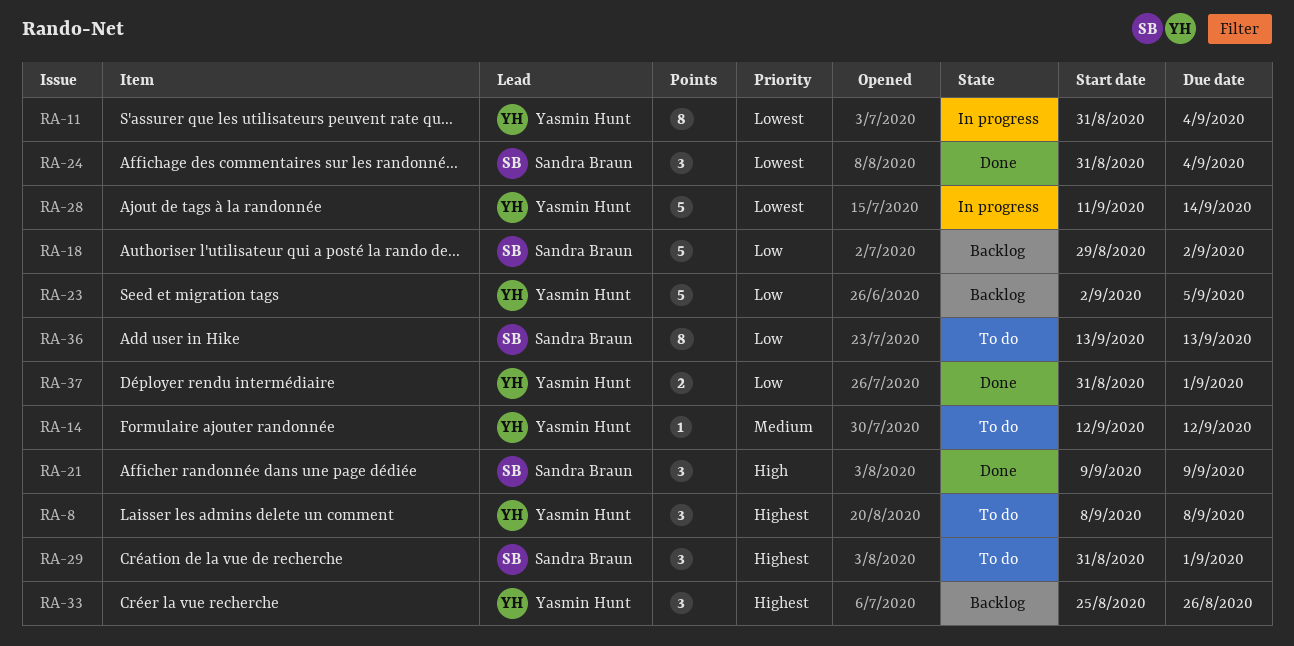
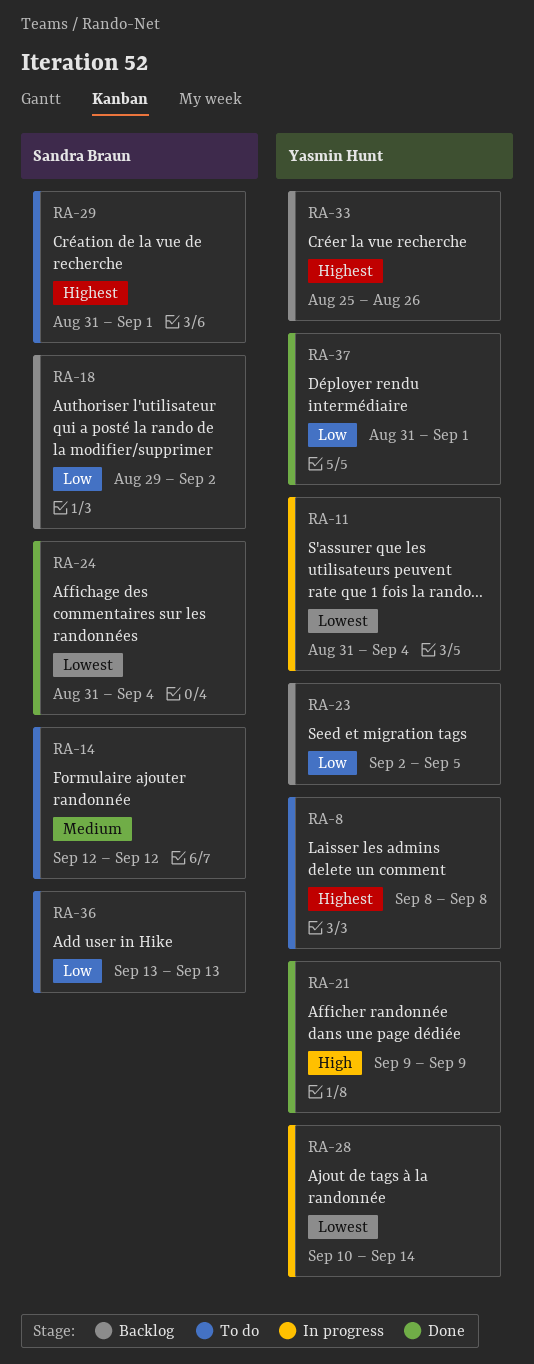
RA-14, owner: Yasmin Hunt -> Sandra Braun
RA-21, owner: Sandra Braun -> Yasmin Hunt
RA-28, start: Sep 11 -> Sep 10

